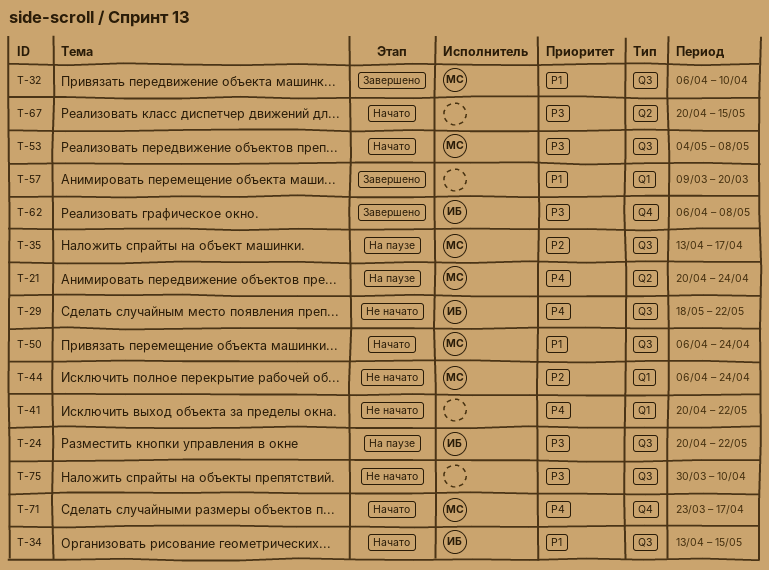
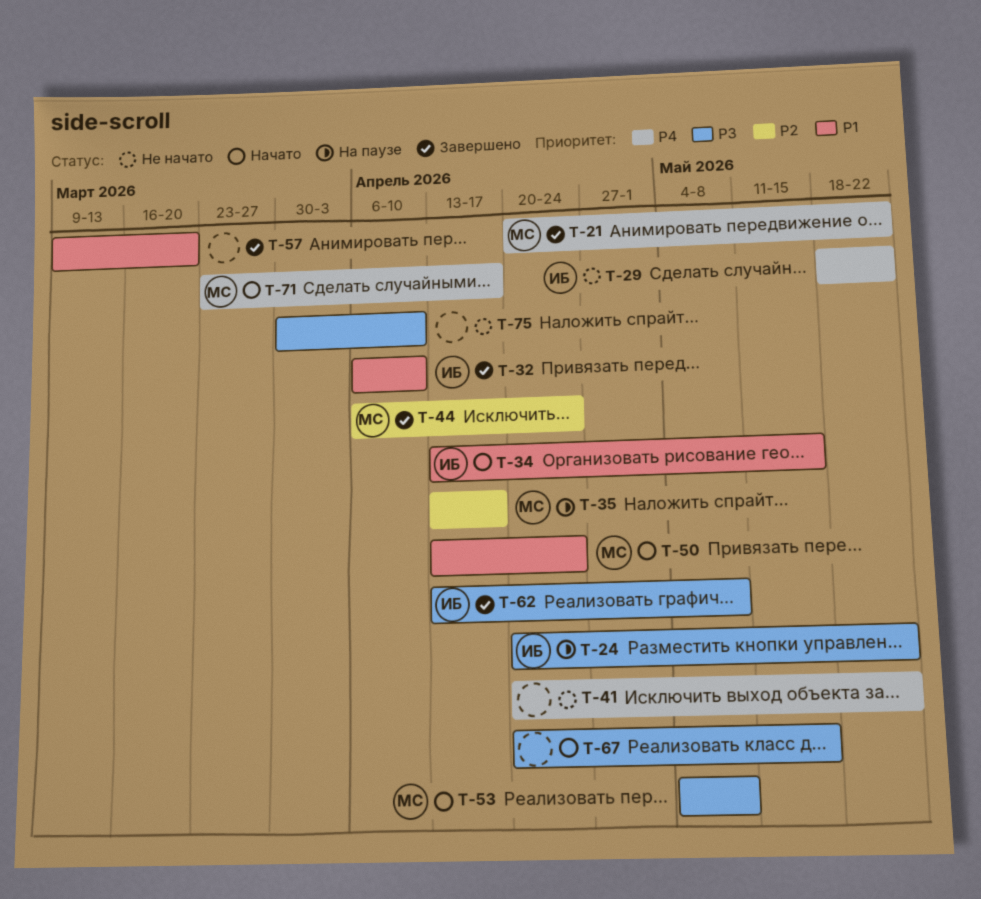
T-21, status: На паузе -> Завершено
T-21, due: Apr 24 -> May 22
T-32, owner: МС -> ИБ
T-44, status: Не начато -> Завершено
T-50, start: Apr 6 -> Apr 13
T-62, start: Apr 6 -> Apr 13

